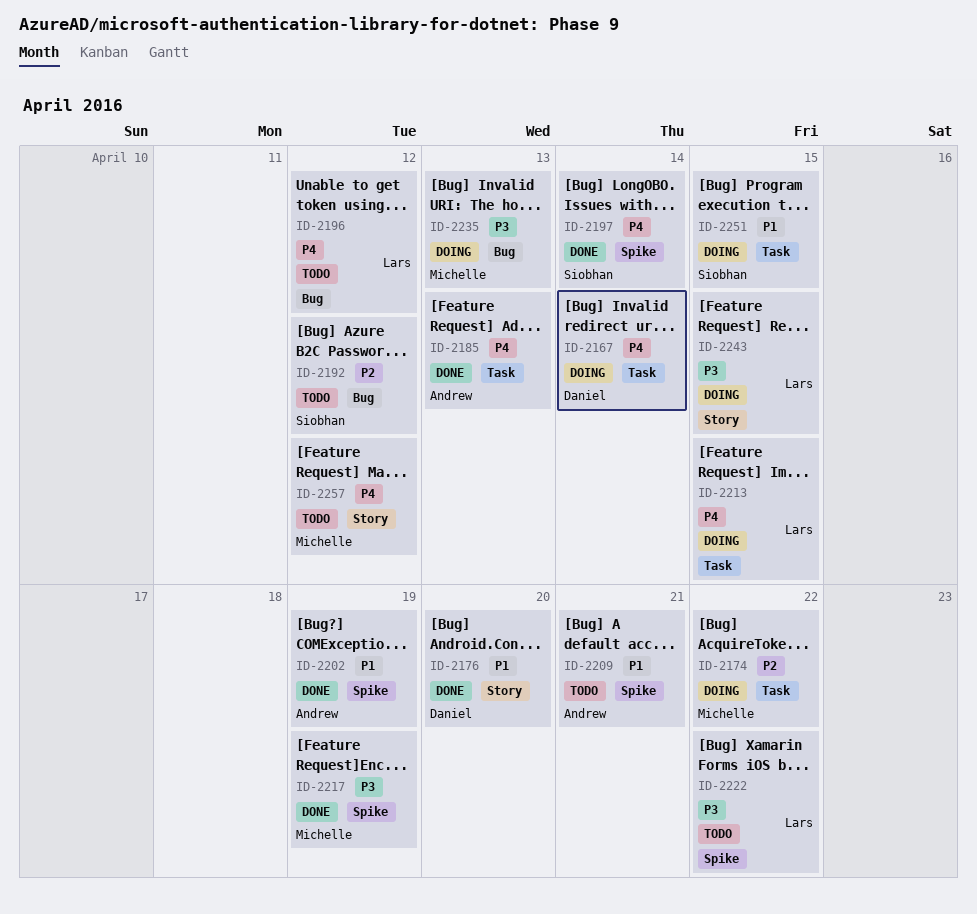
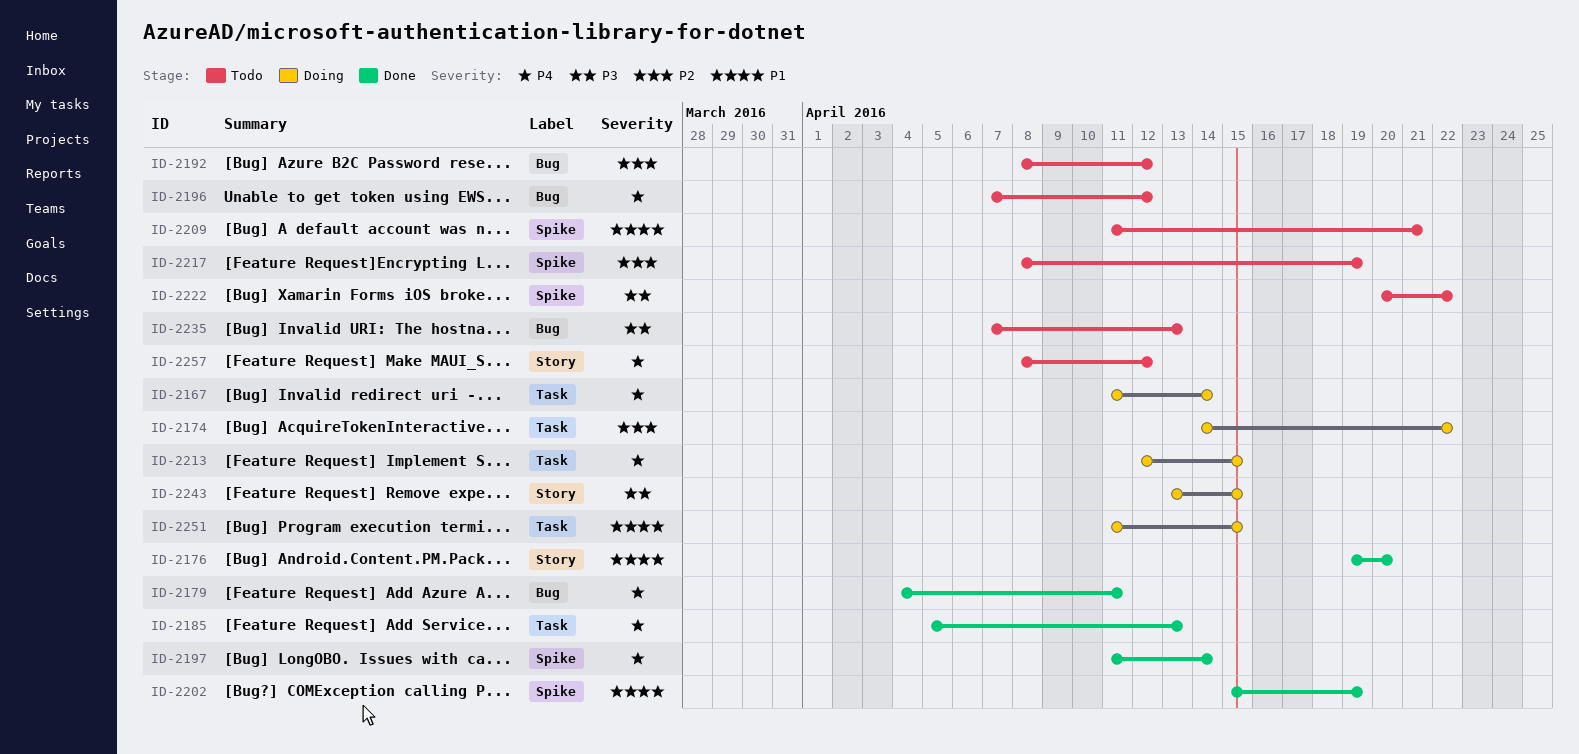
ID-2179: none -> present
ID-2217, status: Done -> Todo
ID-2217, priority: P3 -> P2
ID-2235, status: Doing -> Todo

